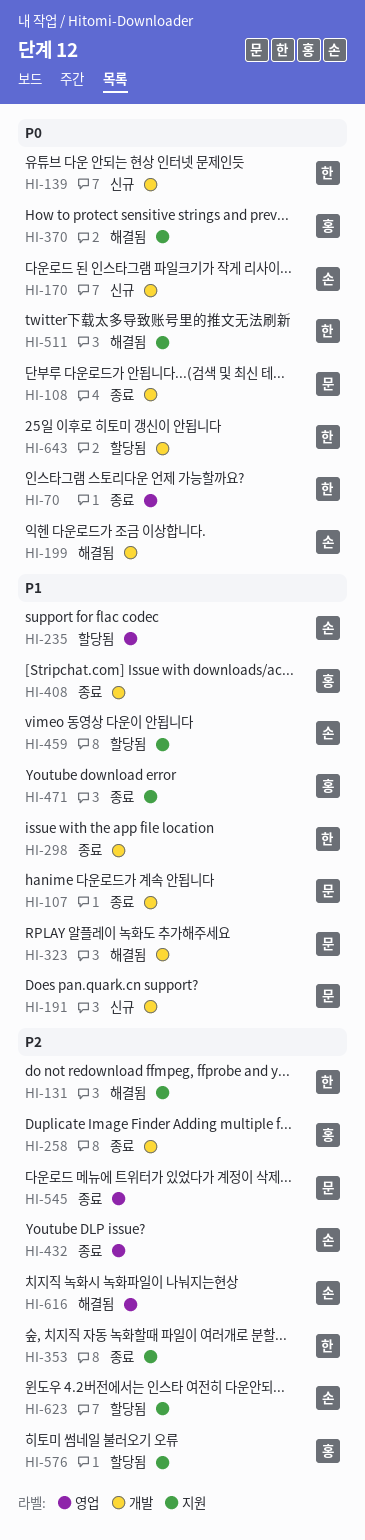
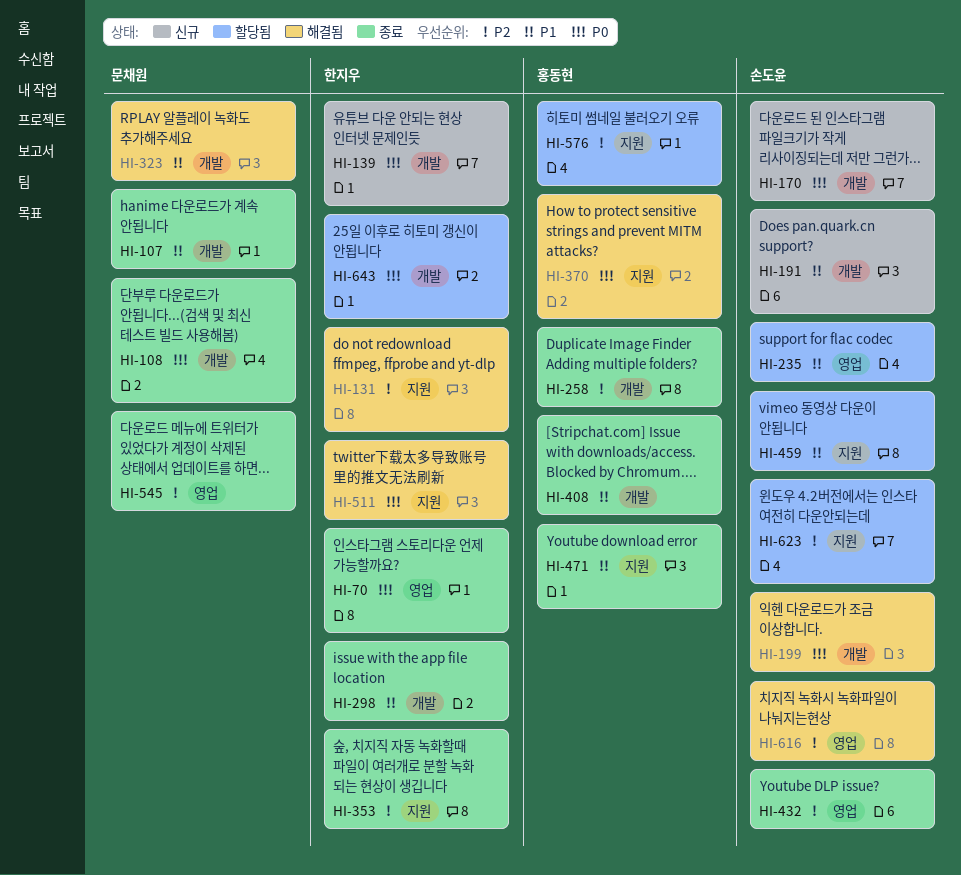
HI-191, owner: 문채원 -> 손도윤

